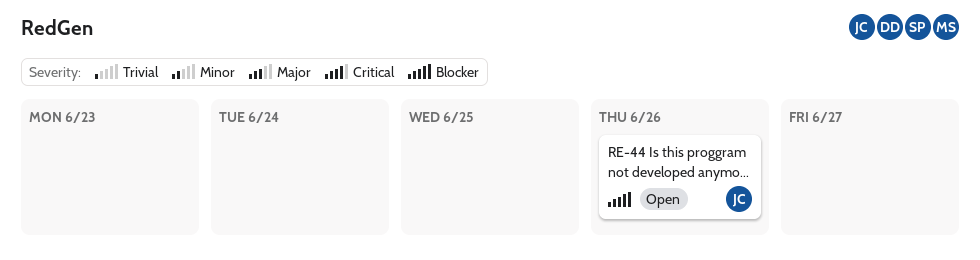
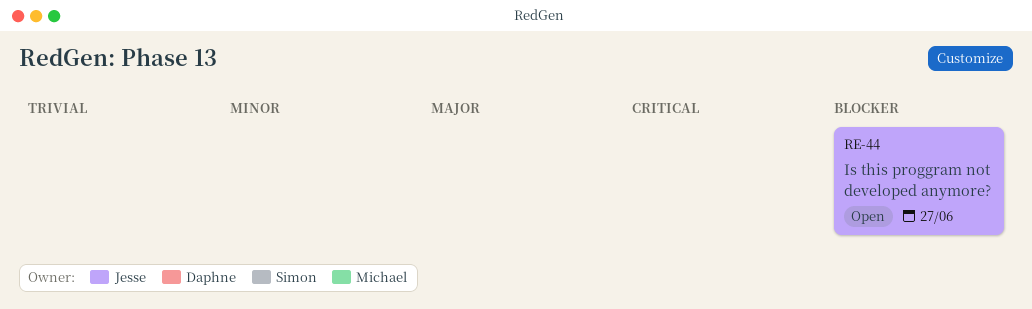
RE-44, due: Jun 26 -> Jun 27

